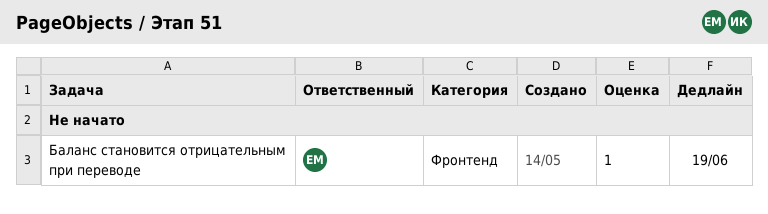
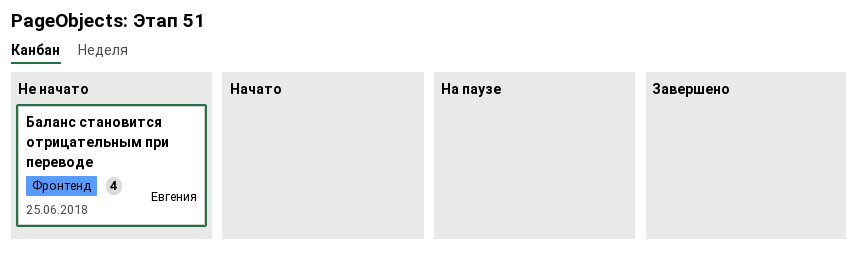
Баланс становится отрицательным при переводе, estimate: 1 -> 4
Баланс становится отрицательным при переводе, due: Jun 19 -> Jun 25

